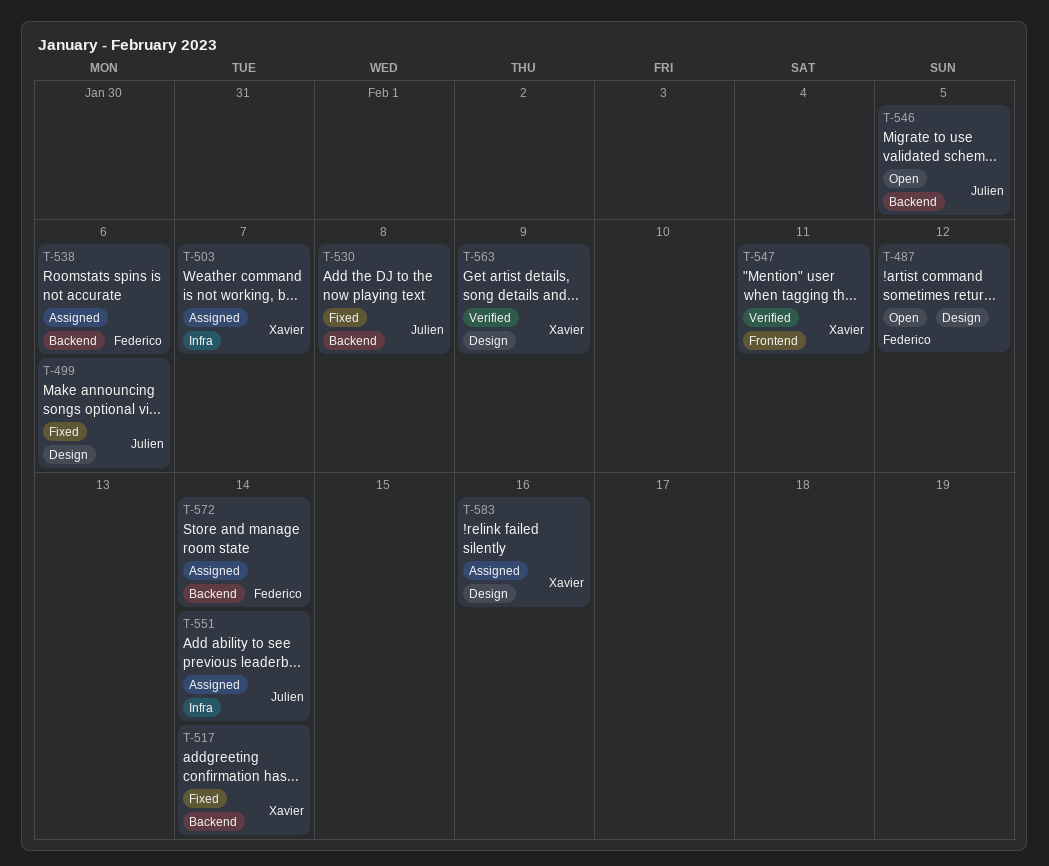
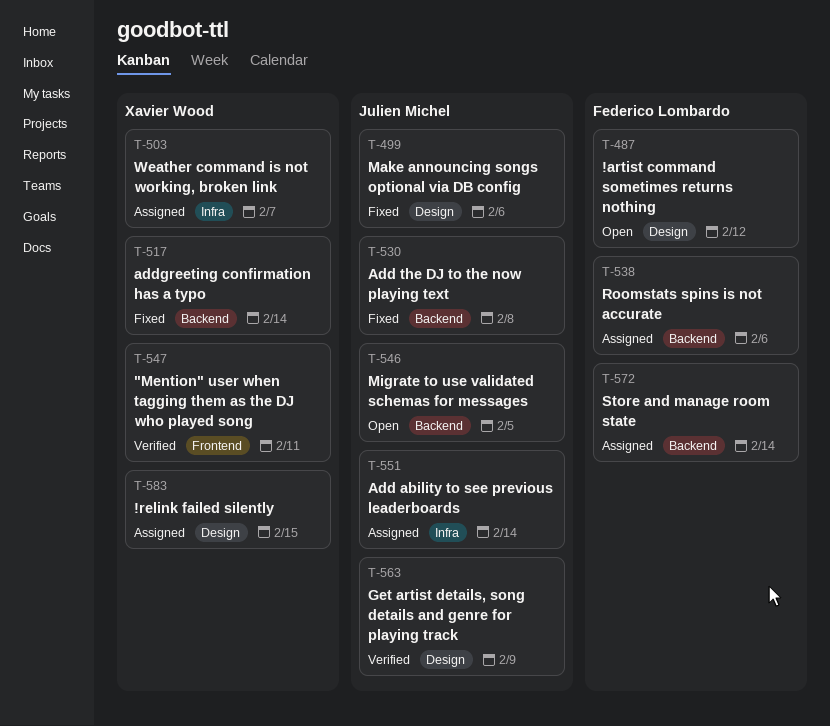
T-563, owner: Xavier Wood -> Julien Michel
T-583, due: Feb 16 -> Feb 15

